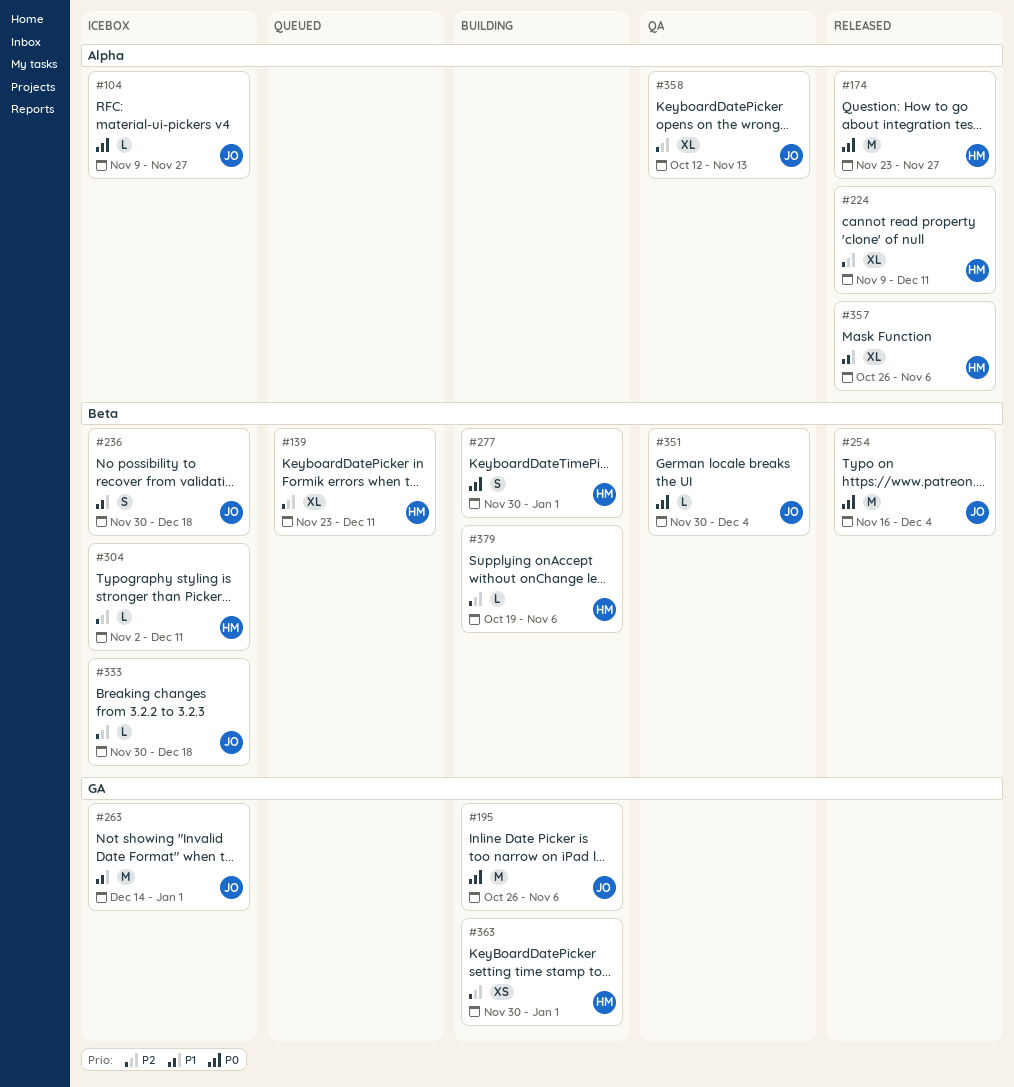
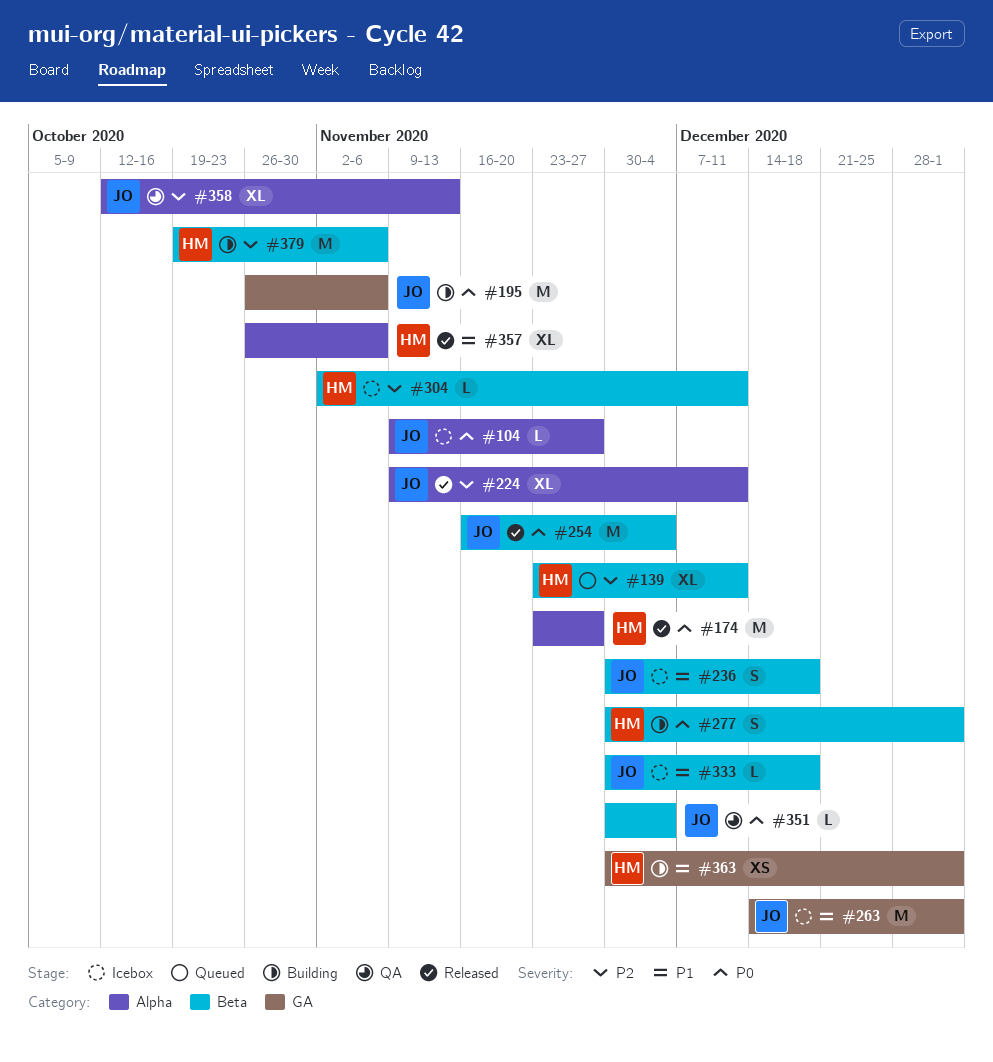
#224, owner: HM -> JO
#333, priority: P2 -> P1
#363, priority: P2 -> P1
#379, estimate: L -> M

